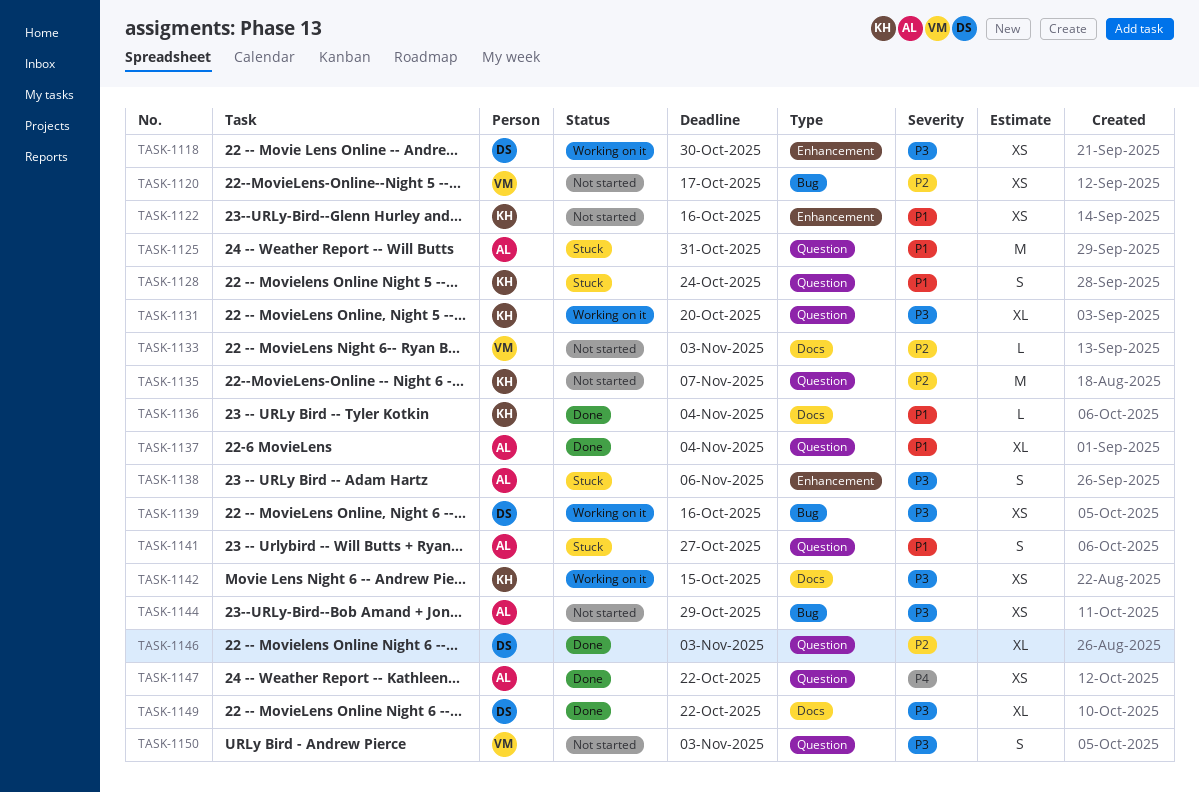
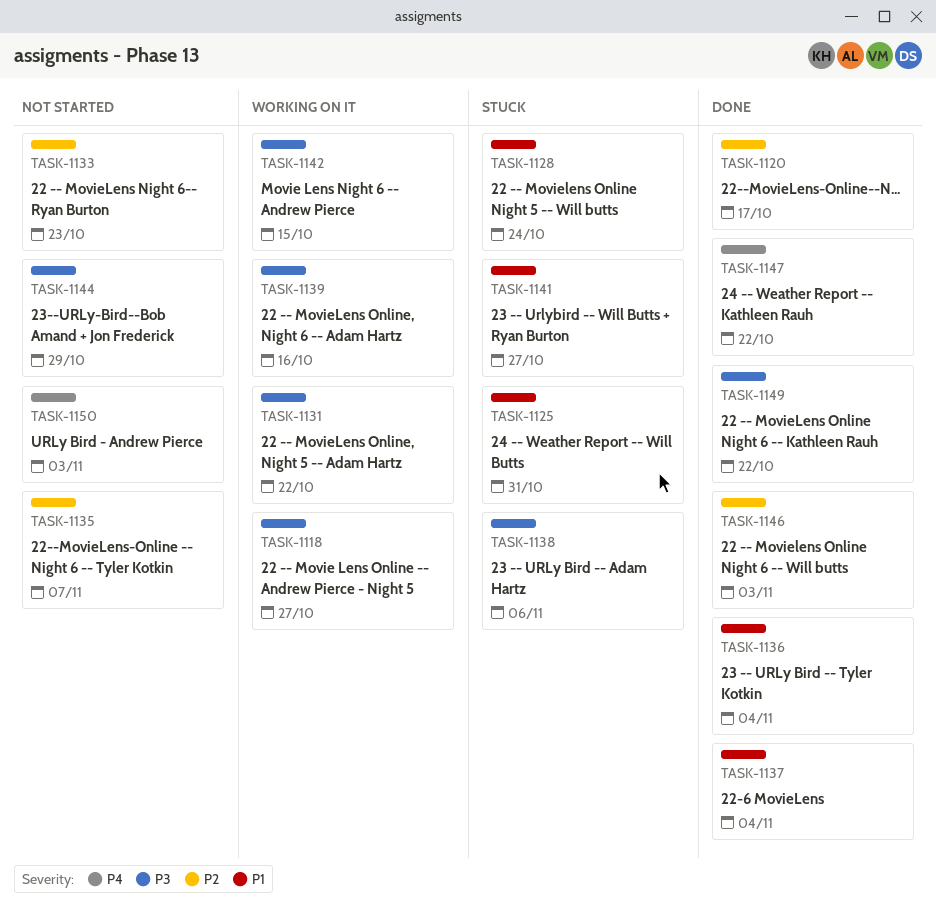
TASK-1118, due: Oct 30 -> Oct 27
TASK-1120, status: Not started -> Done
TASK-1122: present -> none
TASK-1131, due: Oct 20 -> Oct 22
TASK-1133, due: Nov 3 -> Oct 23
TASK-1150, priority: P3 -> P4

